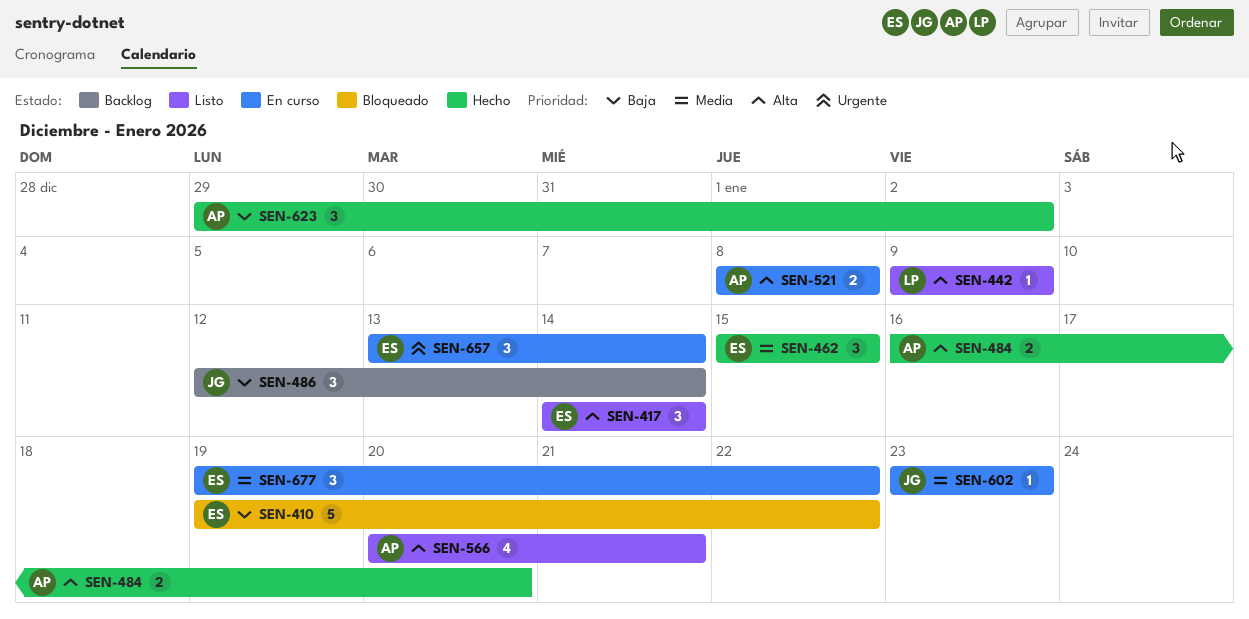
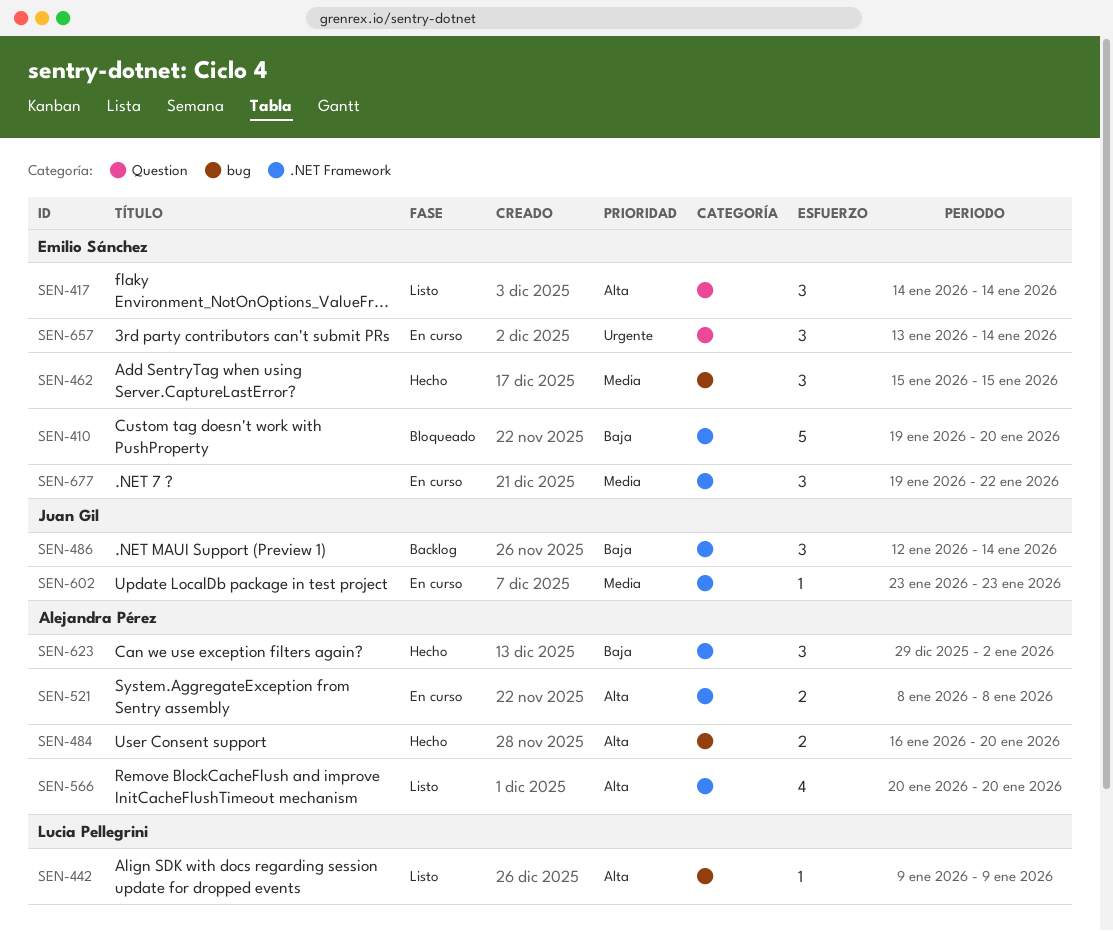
SEN-410, due: Jan 22 -> Jan 20
SEN-566, due: Jan 21 -> Jan 20

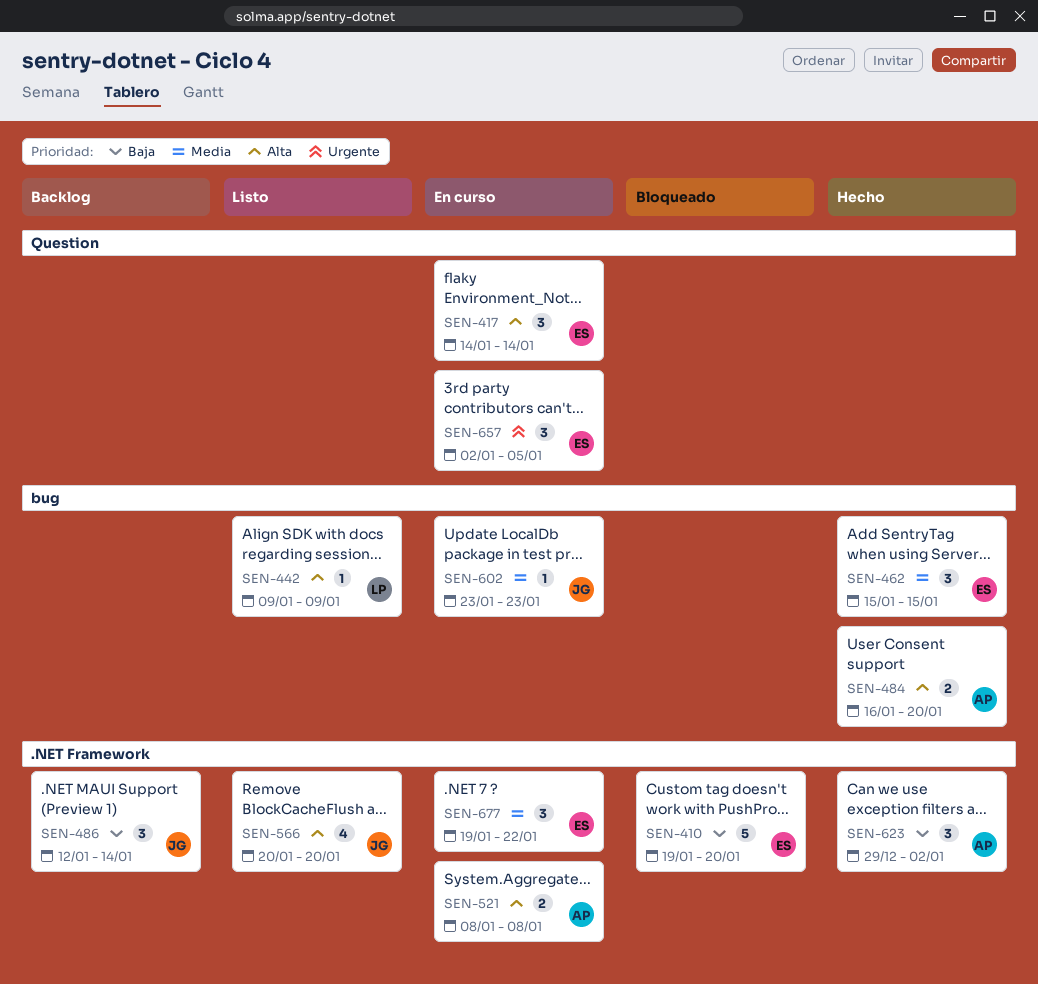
SEN-417, status: Listo -> En curso
SEN-566, owner: Alejandra Pérez -> Juan Gil
SEN-602, label: .NET Framework -> bug
SEN-657, start: Jan 13 -> Jan 2
SEN-657, due: Jan 14 -> Jan 5

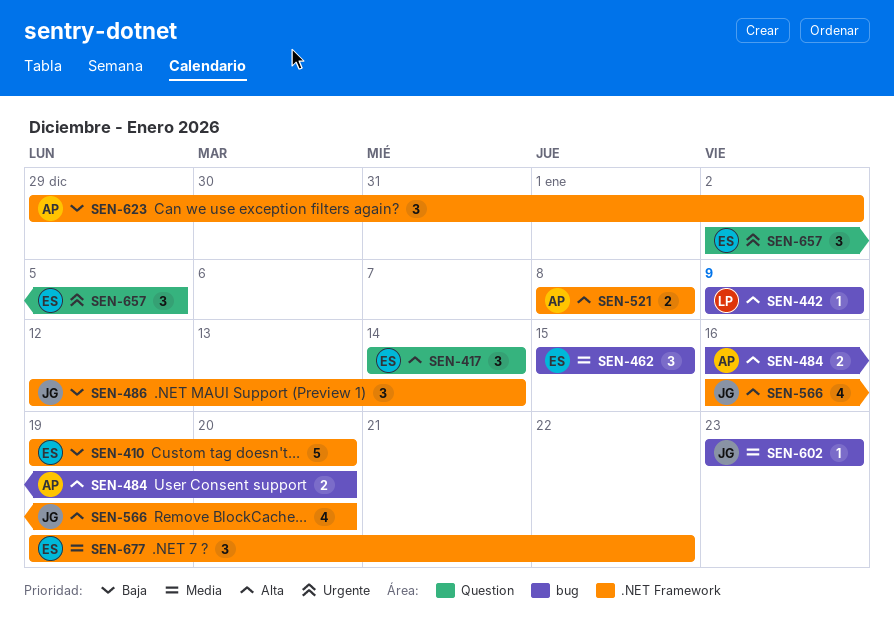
SEN-566, start: Jan 20 -> Jan 16

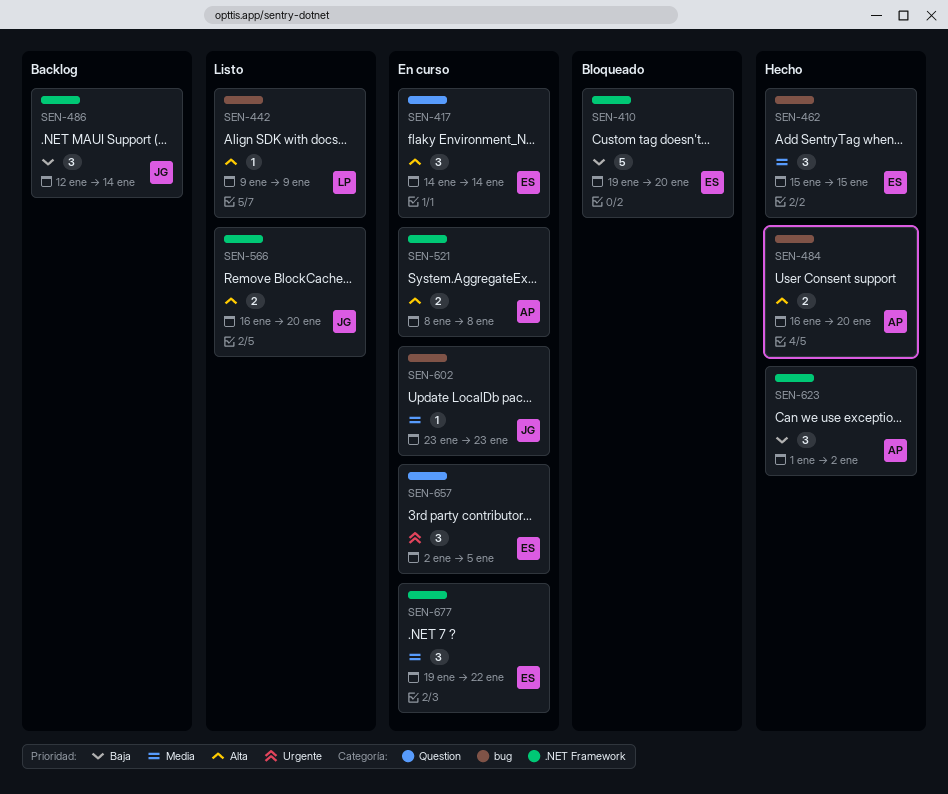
SEN-566, estimate: 4 -> 2
SEN-623, start: Dec 29 -> Jan 1

